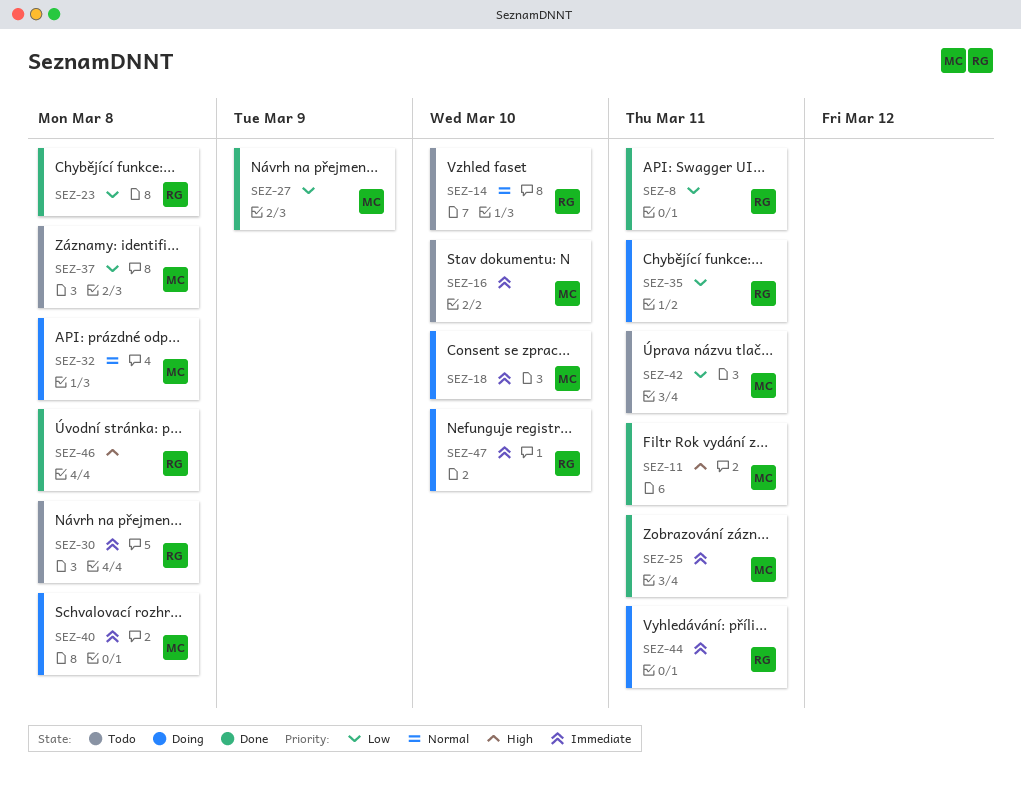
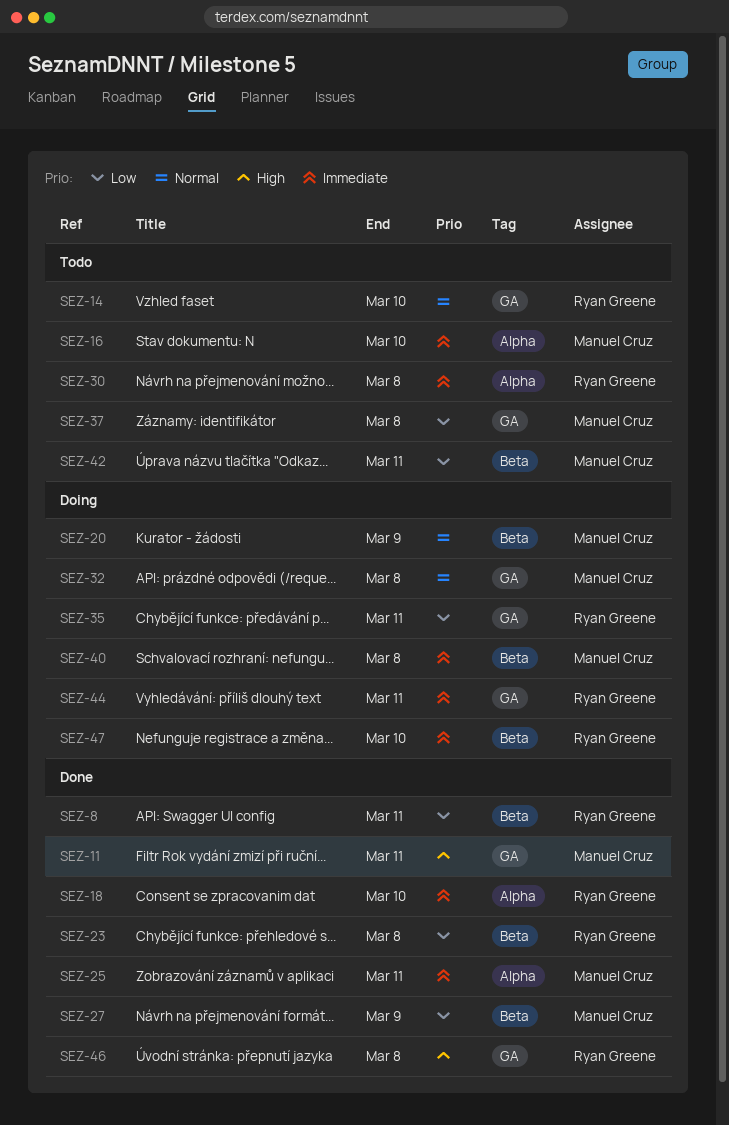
SEZ-18, status: Doing -> Done
SEZ-18, owner: Manuel Cruz -> Ryan Greene
SEZ-20: none -> present

